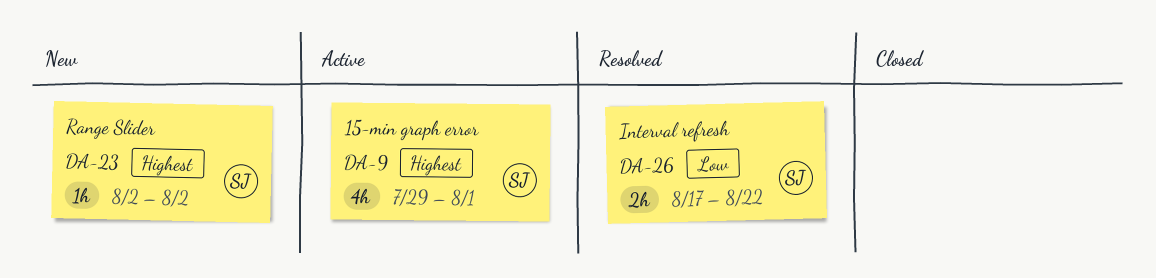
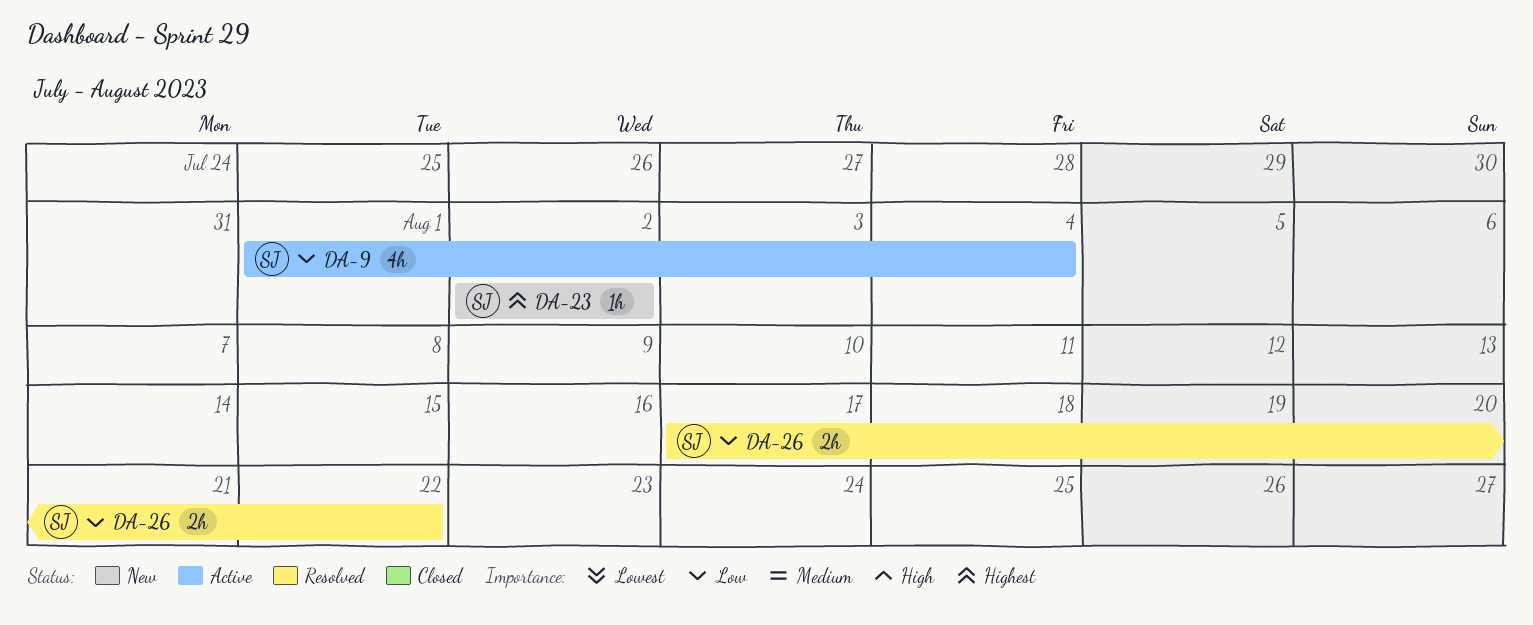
DA-9, priority: Highest -> Low
DA-9, start: Jul 29 -> Aug 1
DA-9, due: Aug 1 -> Aug 4

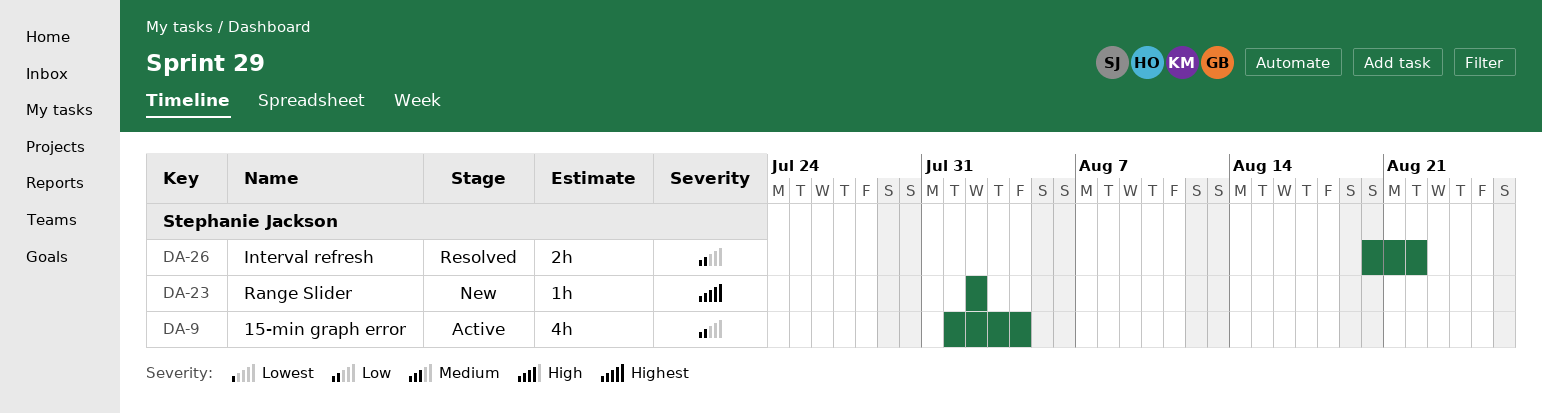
DA-26, start: Aug 17 -> Aug 20

